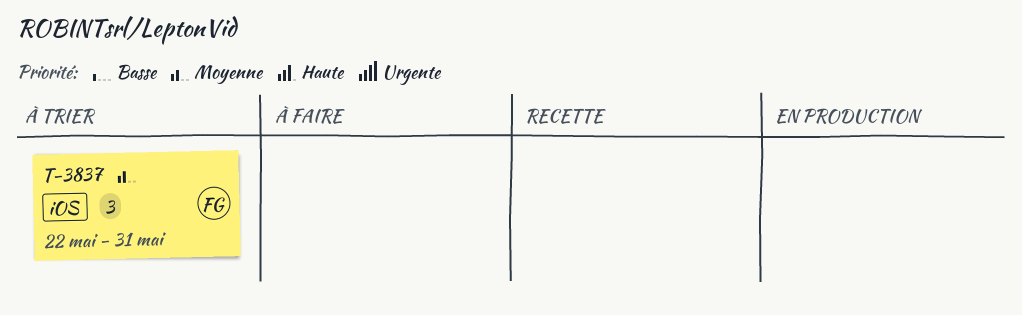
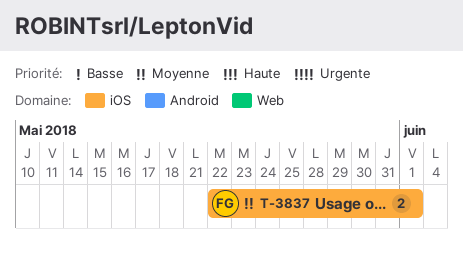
T-3837, estimate: 3 -> 2
T-3837, due: May 31 -> Jun 1

